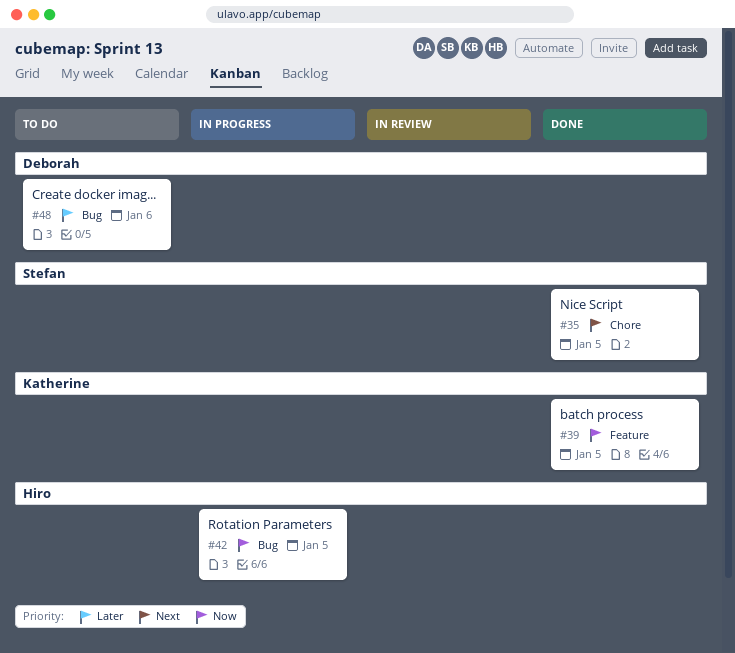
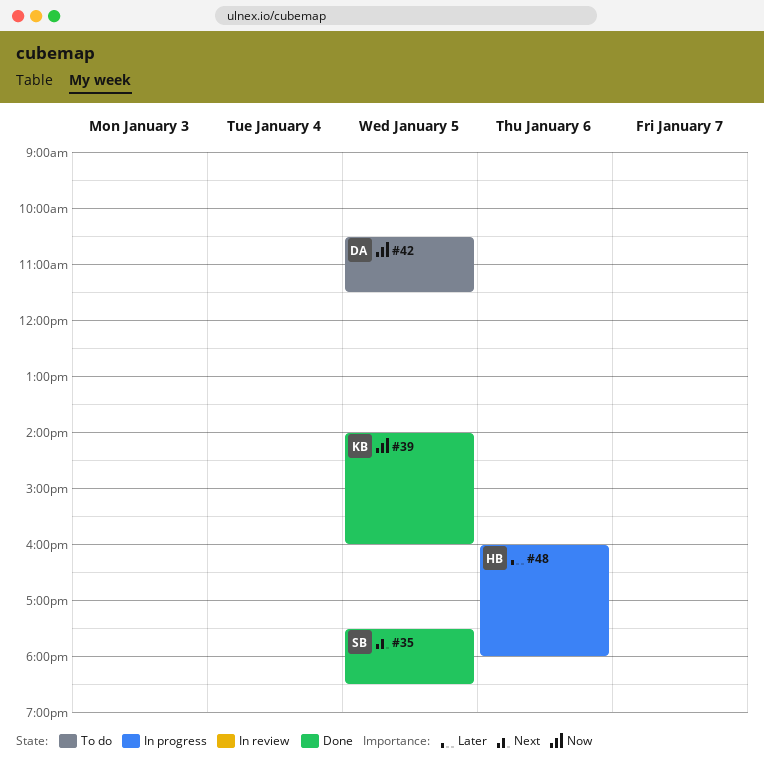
#42, status: In progress -> To do
#42, owner: Hiro -> Deborah
#48, status: To do -> In progress
#48, owner: Deborah -> Hiro

